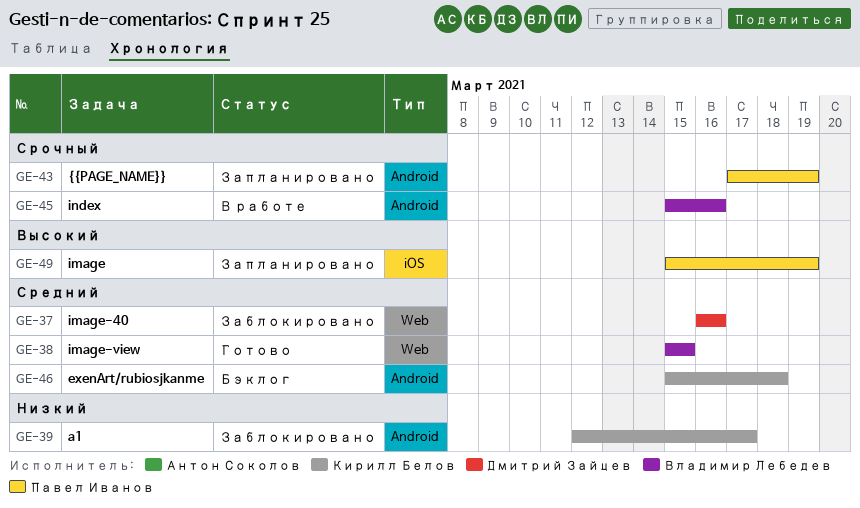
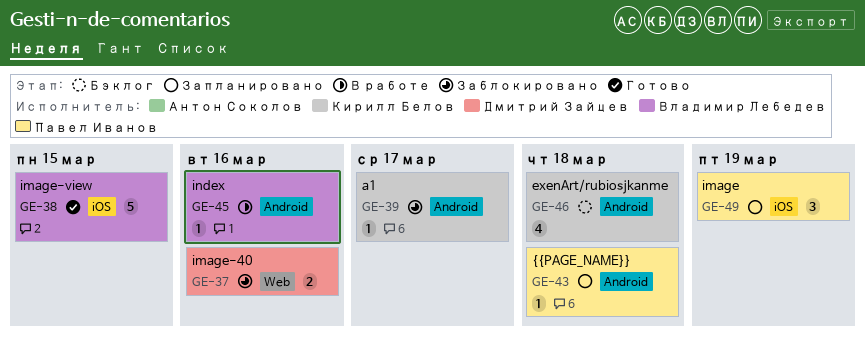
GE-38, label: Web -> iOS
GE-43, due: Mar 19 -> Mar 18

